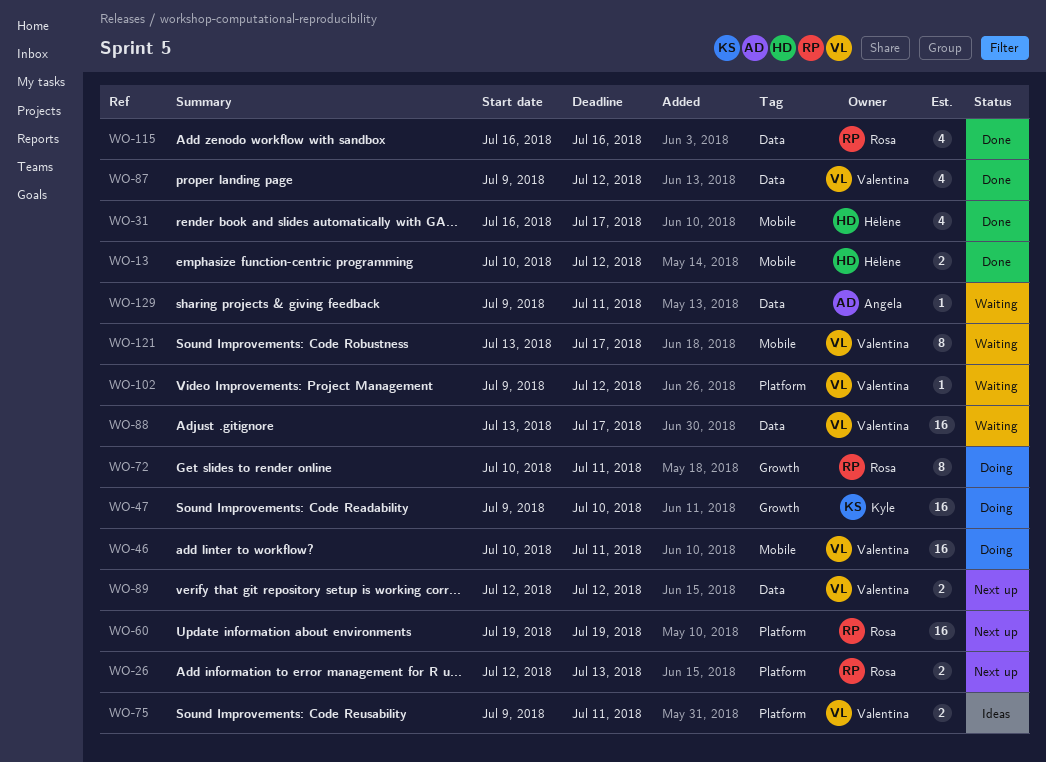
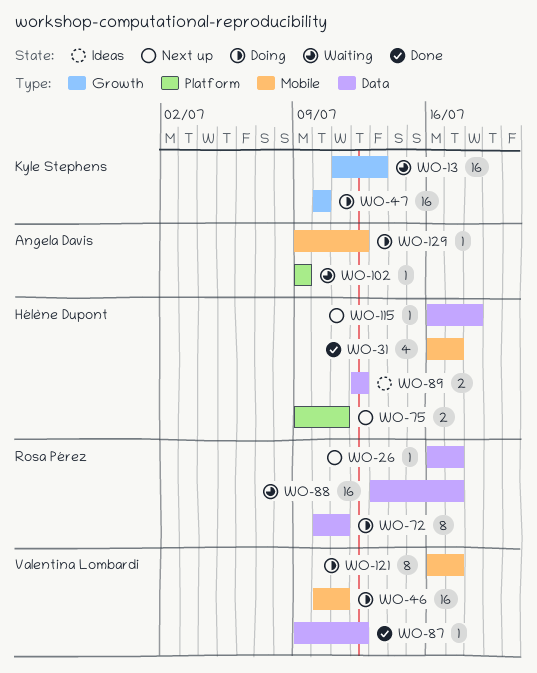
WO-13, status: Done -> Waiting
WO-13, owner: Hélène Dupont -> Kyle Stephens
WO-13, label: Mobile -> Growth
WO-13, estimate: 2 -> 16
WO-13, start: Jul 10 -> Jul 11
WO-13, due: Jul 12 -> Jul 13
WO-26, label: Platform -> Data
WO-26, estimate: 2 -> 1
WO-26, start: Jul 12 -> Jul 16
WO-26, due: Jul 13 -> Jul 17
WO-47, start: Jul 9 -> Jul 10
WO-60: present -> none
WO-72, label: Growth -> Data
WO-75, status: Ideas -> Next up
WO-75, owner: Valentina Lombardi -> Hélène Dupont
WO-87, estimate: 4 -> 1
WO-88, owner: Valentina Lombardi -> Rosa Pérez
WO-89, status: Next up -> Ideas
WO-89, owner: Valentina Lombardi -> Hélène Dupont
WO-102, owner: Valentina Lombardi -> Angela Davis
WO-102, due: Jul 12 -> Jul 9
WO-115, status: Done -> Next up
WO-115, owner: Rosa Pérez -> Hélène Dupont
WO-115, estimate: 4 -> 1
WO-115, due: Jul 16 -> Jul 18
WO-121, status: Waiting -> Doing
WO-121, start: Jul 13 -> Jul 16
WO-129, status: Waiting -> Doing
WO-129, label: Data -> Mobile
WO-129, due: Jul 11 -> Jul 12

